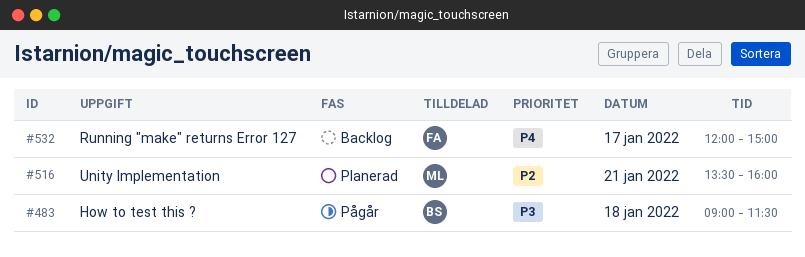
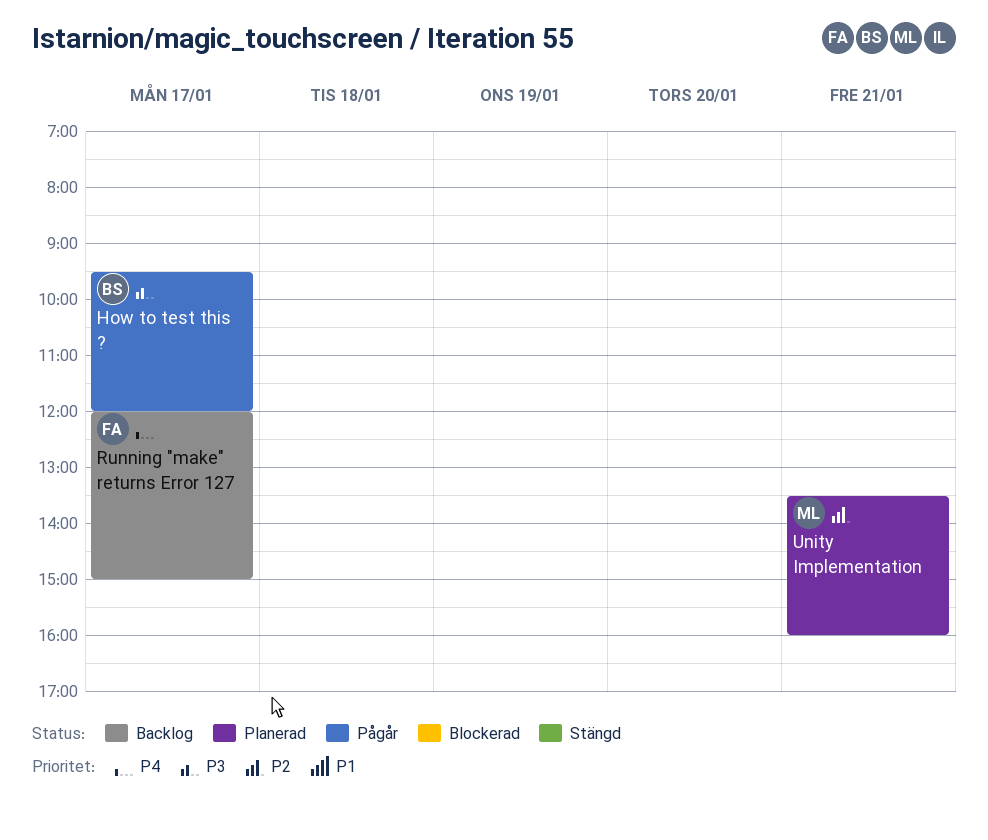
How to test this ?, day: Jan 18 -> Jan 17
How to test this ?, begins: 09:00 -> 09:30
How to test this ?, ends: 11:30 -> 12:00

